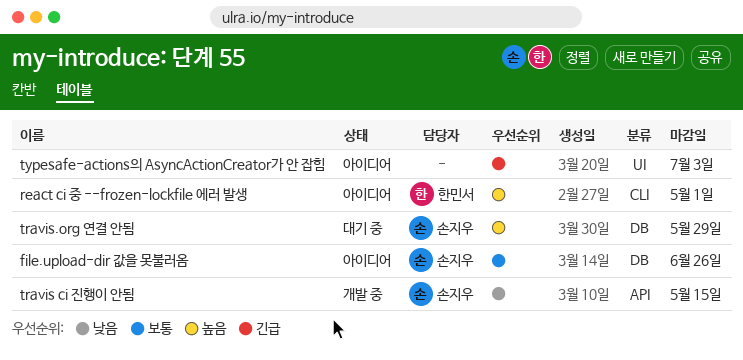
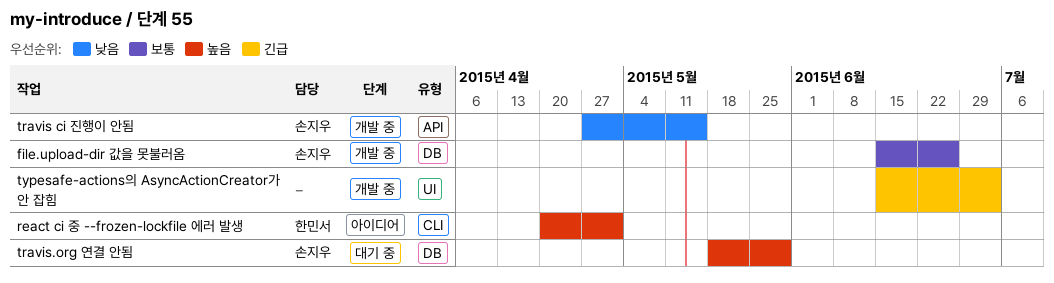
file.upload-dir 값을 못불러옴, status: 아이디어 -> 개발 중
typesafe-actions의 AsyncActionCreator가 안 잡힘, status: 아이디어 -> 개발 중

